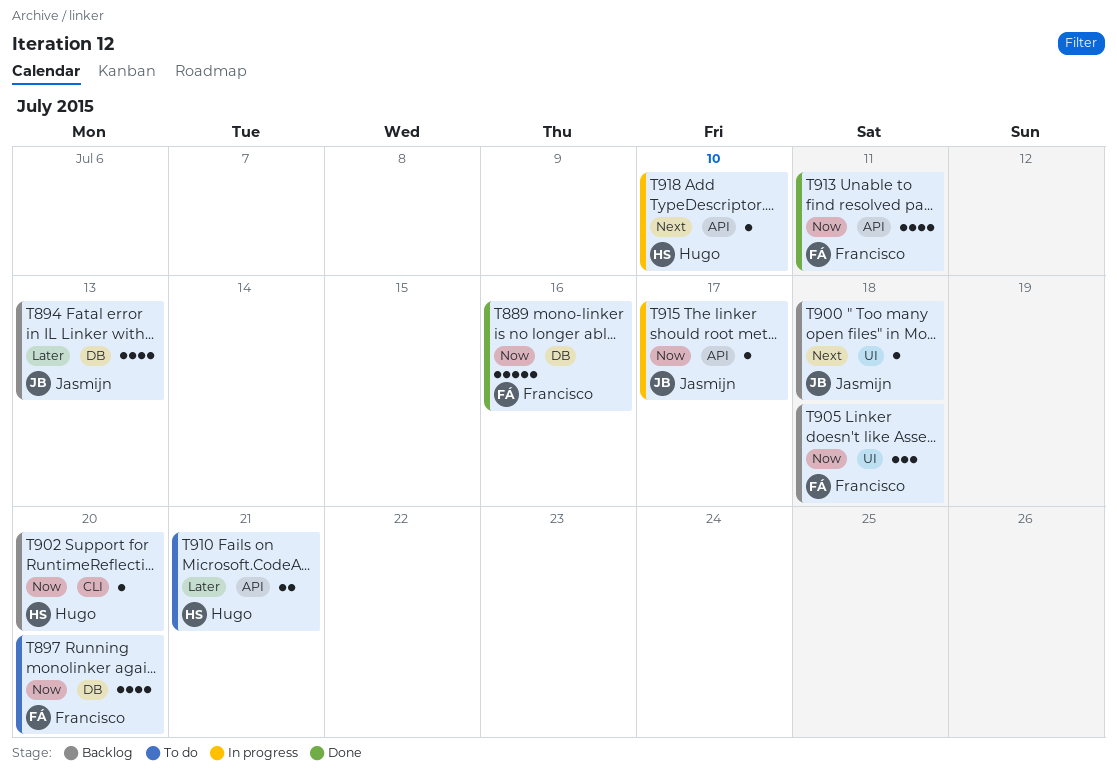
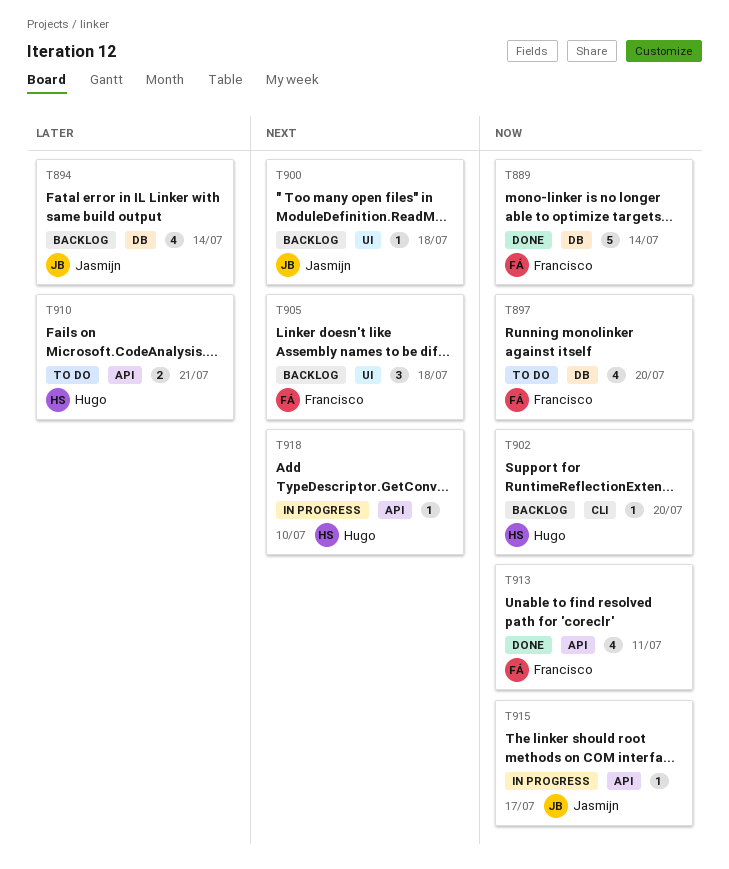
T889, due: Jul 16 -> Jul 14
T894, due: Jul 13 -> Jul 14
T905, priority: Now -> Next

